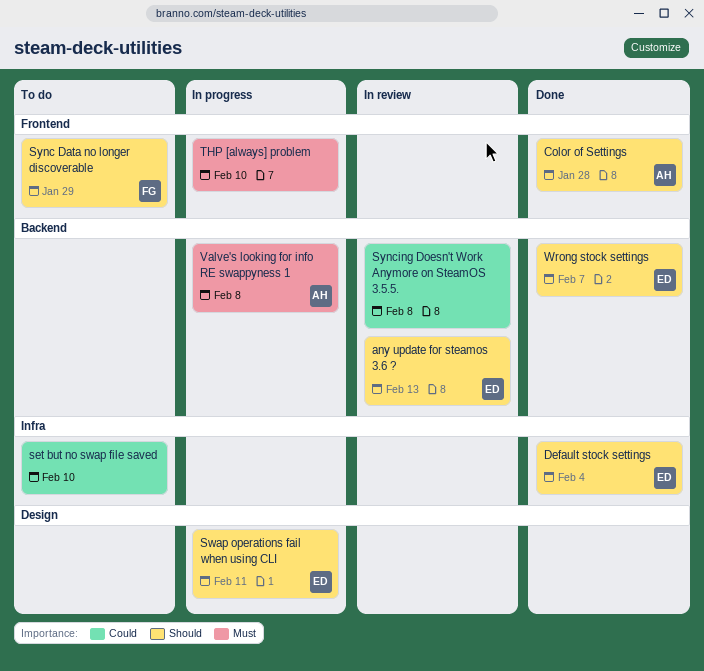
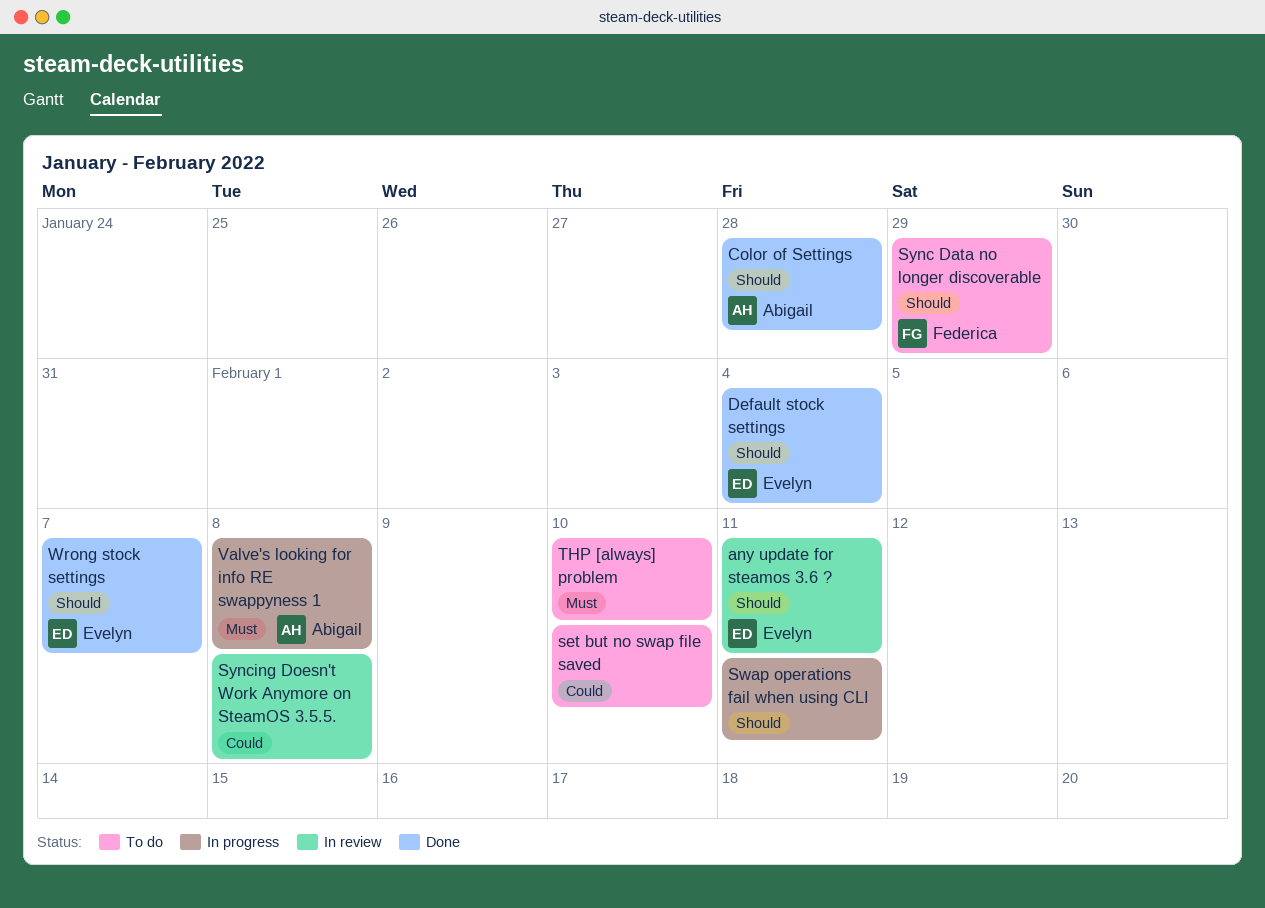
any update for steamos 3.6 ?, due: Feb 13 -> Feb 11
Swap operations fail when using CLI, owner: Evelyn -> none
THP [always] problem, status: In progress -> To do

